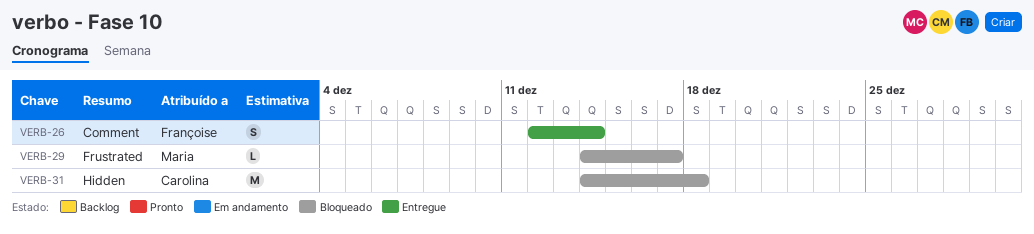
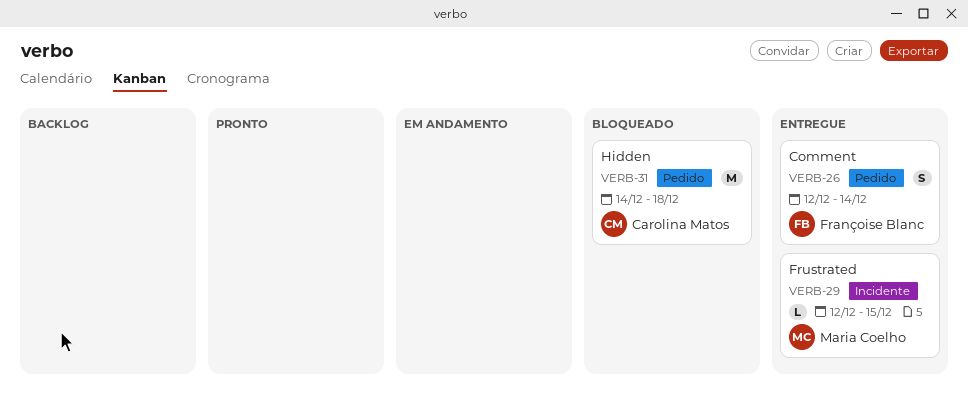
VERB-29, status: Bloqueado -> Entregue
VERB-29, start: Dec 14 -> Dec 12
VERB-29, due: Dec 17 -> Dec 15

